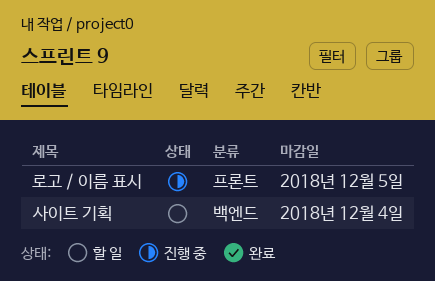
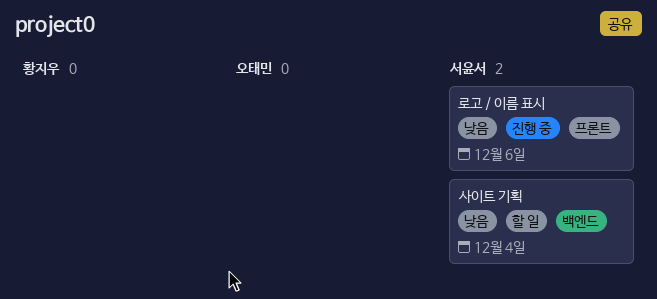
로고 / 이름 표시, due: Dec 5 -> Dec 6

